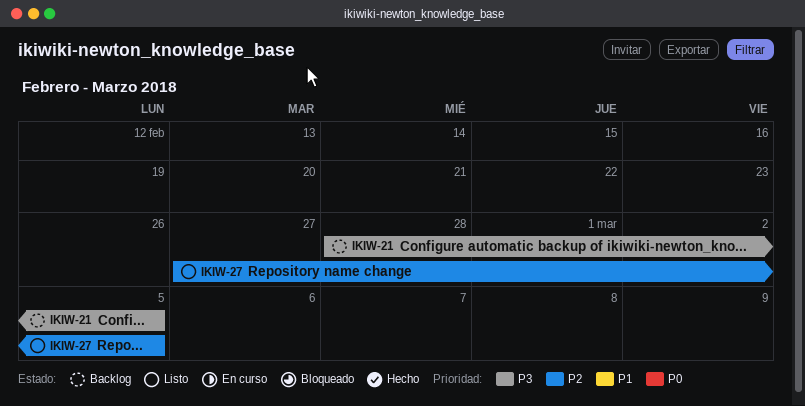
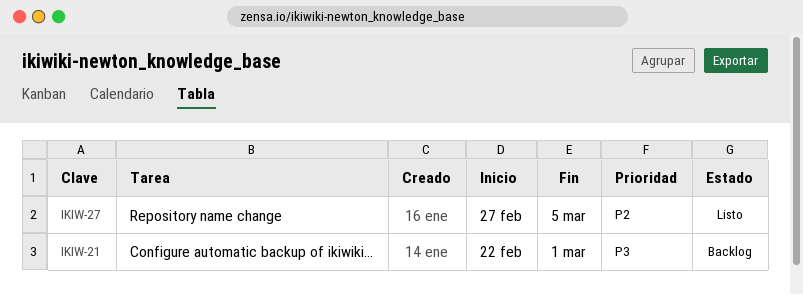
IKIW-21, start: Feb 28 -> Feb 22
IKIW-21, due: Mar 5 -> Mar 1

